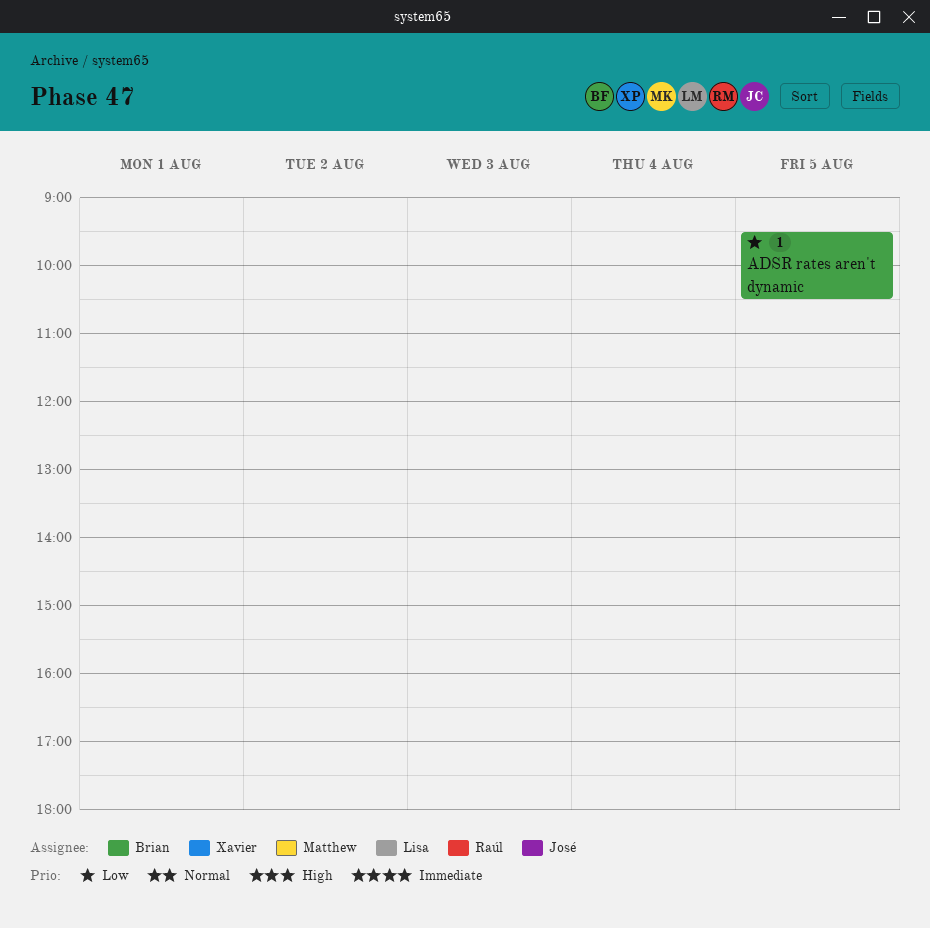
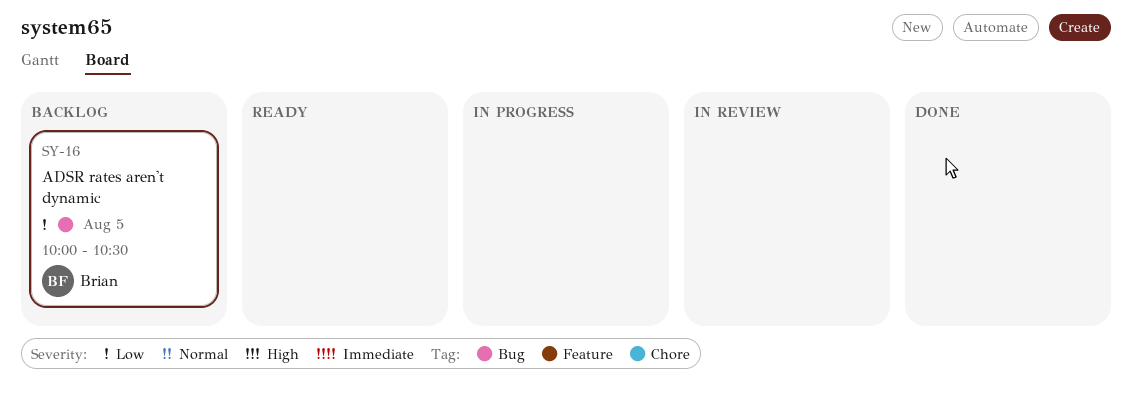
ADSR rates aren't dynamic, begins: 09:30 -> 10:00

